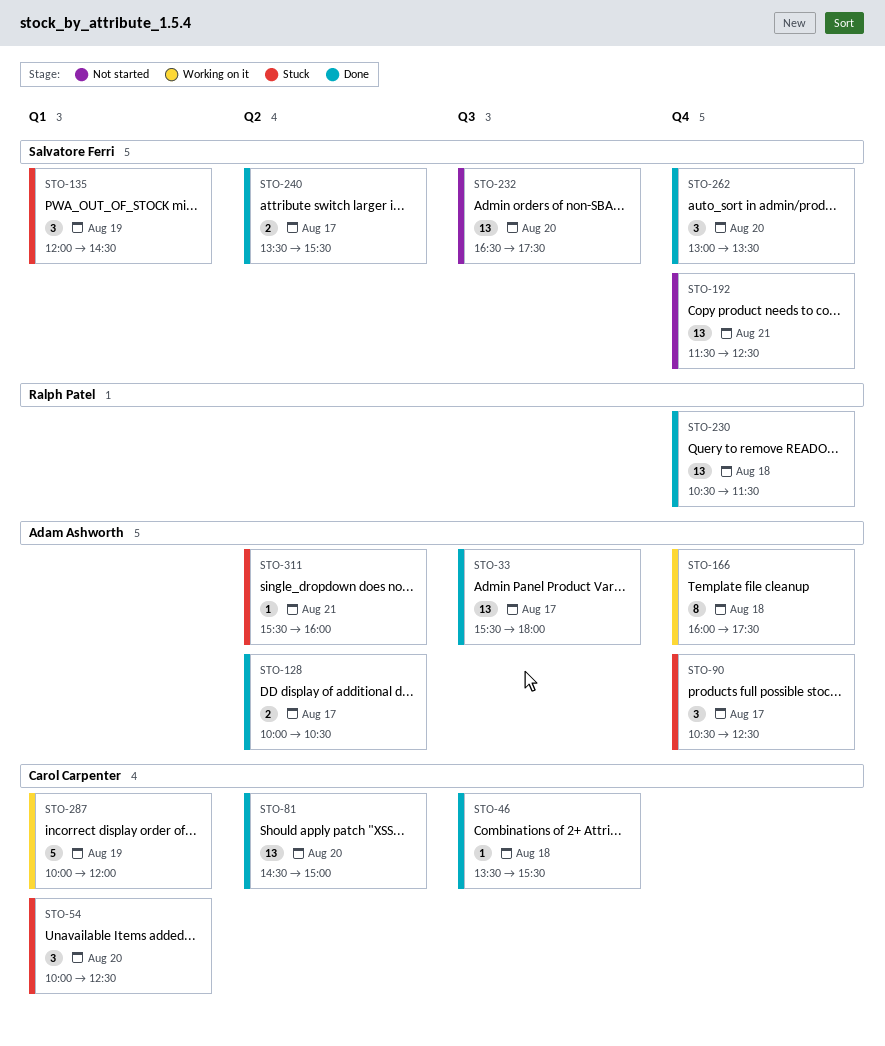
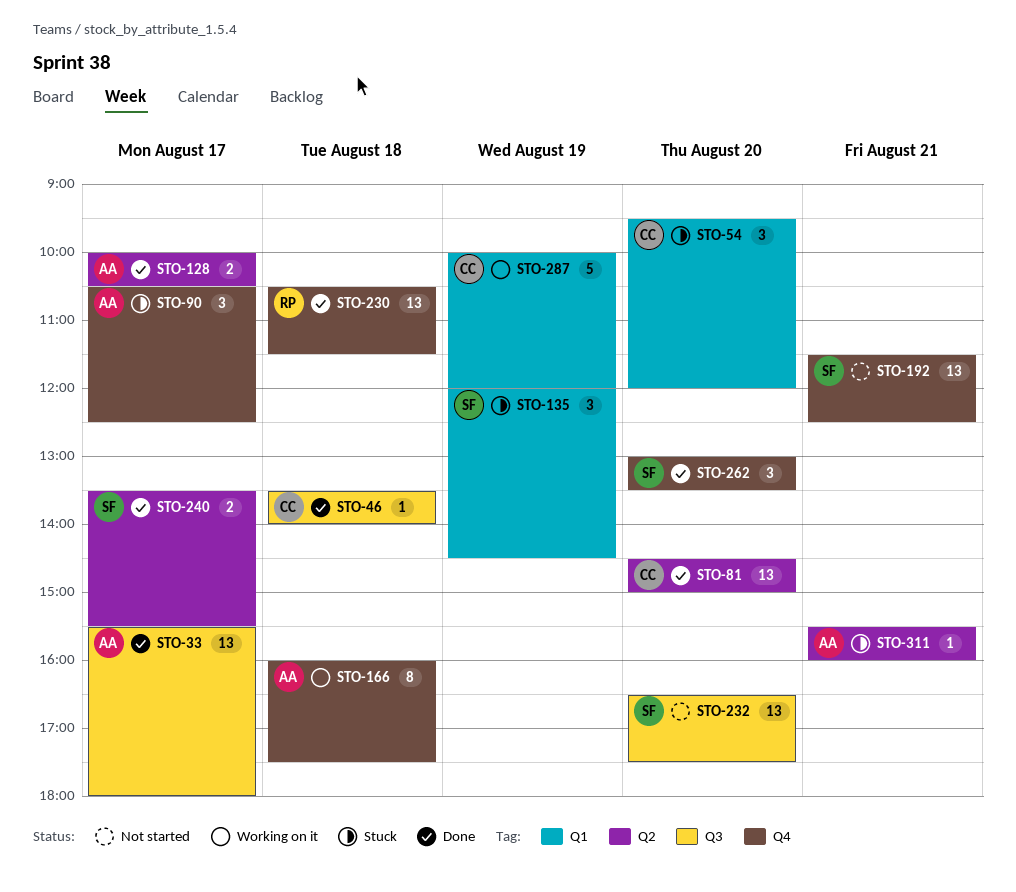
STO-46, ends: 15:30 -> 14:00
STO-54, begins: 10:00 -> 09:30
STO-54, ends: 12:30 -> 12:00

